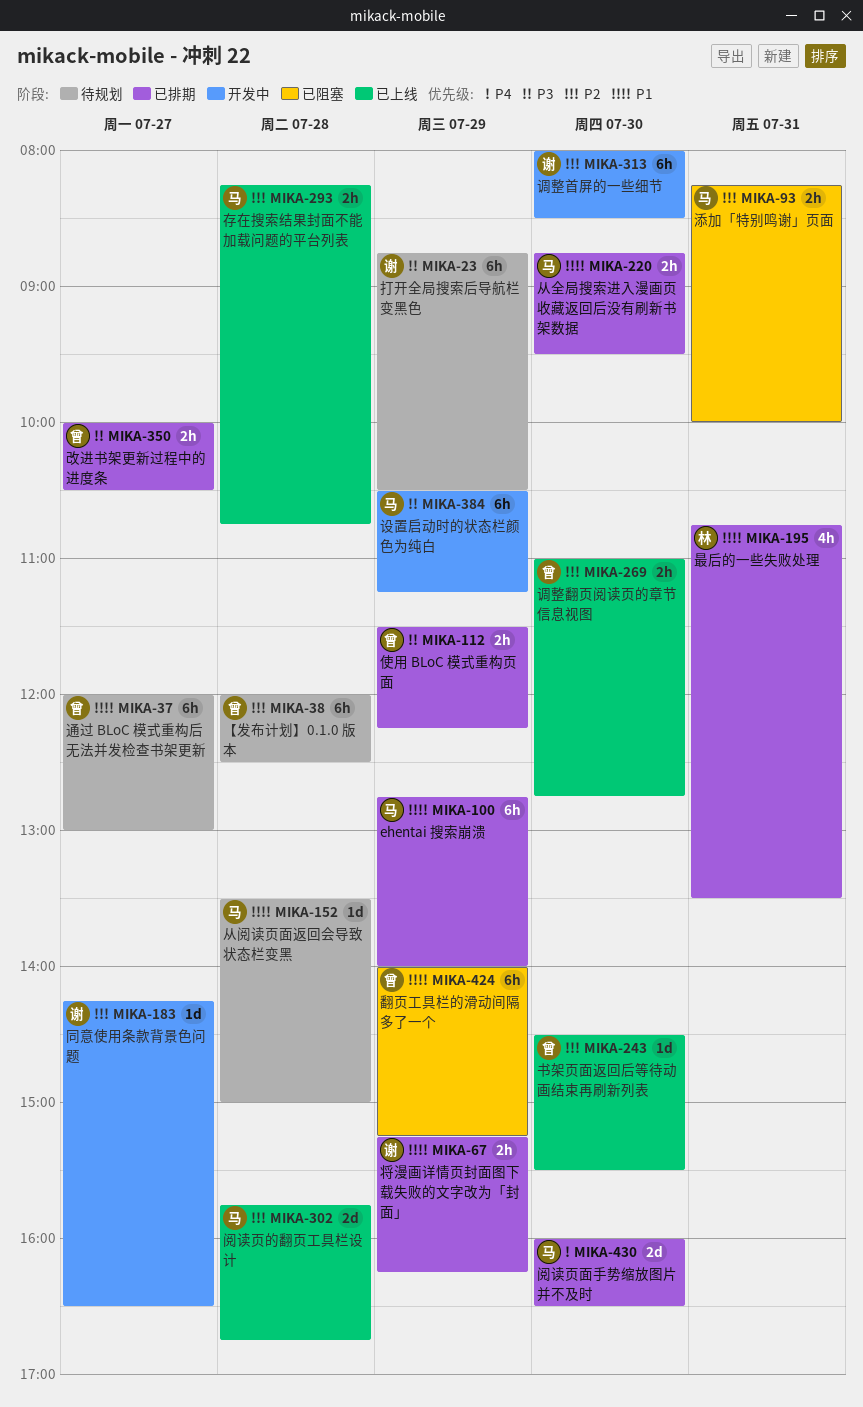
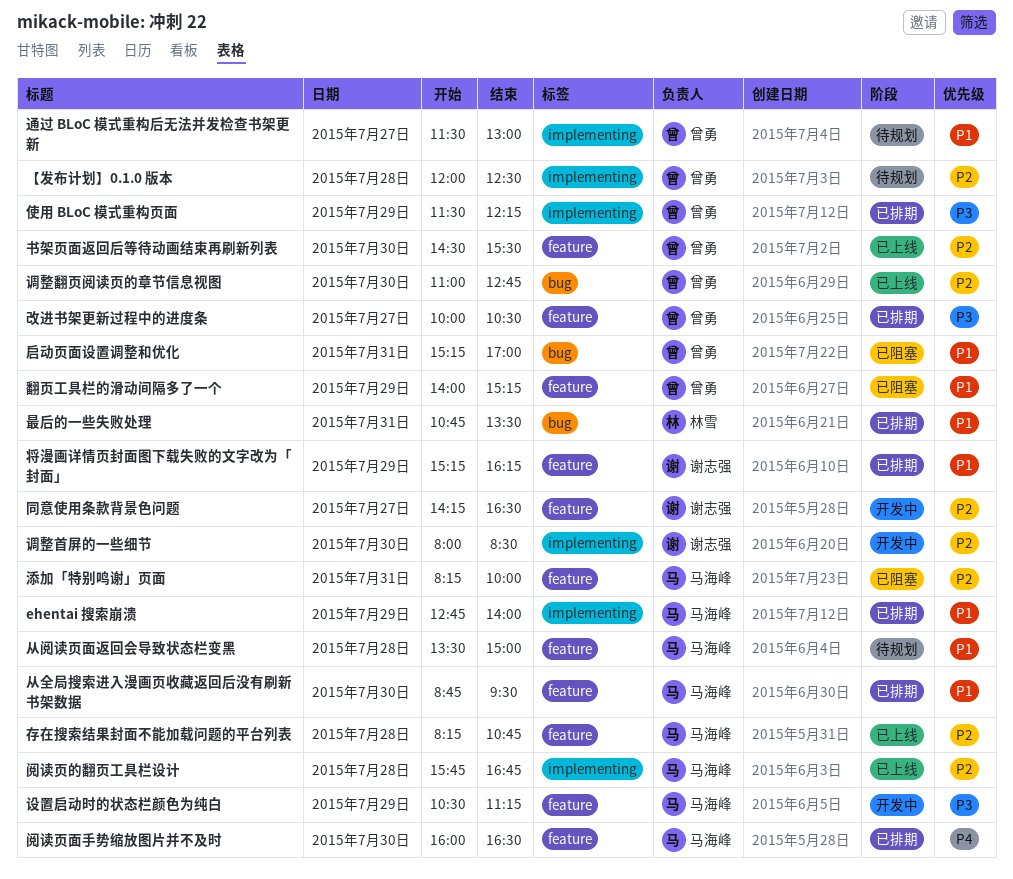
启动页面设置调整和优化: none -> present
打开全局搜索后导航栏变黑色: present -> none
通过 BLoC 模式重构后无法并发检查书架更新, begins: 12:00 -> 11:30

